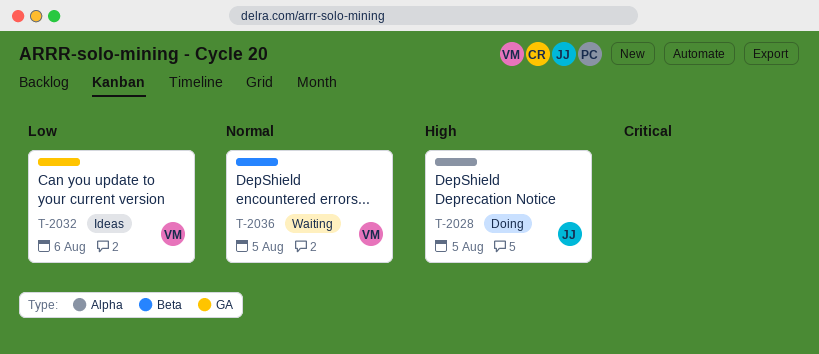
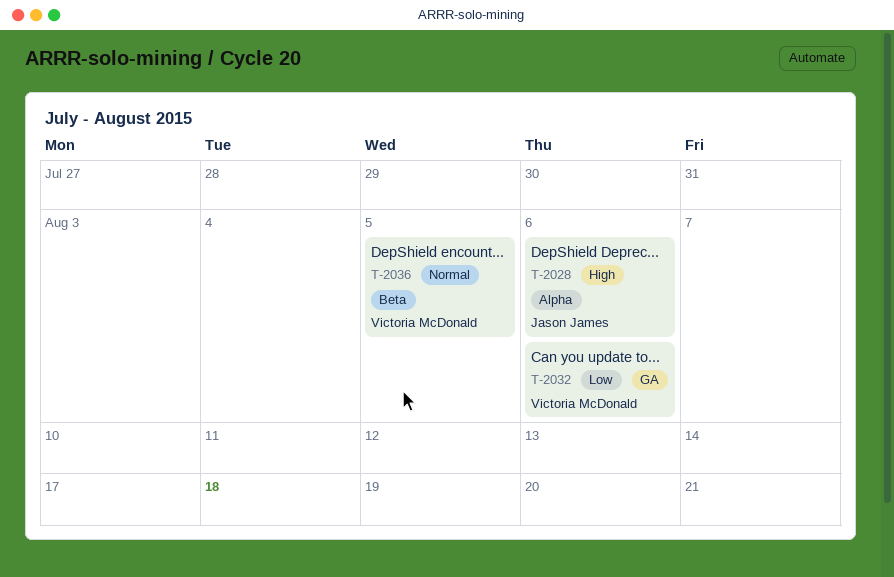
T-2028, due: Aug 5 -> Aug 6

